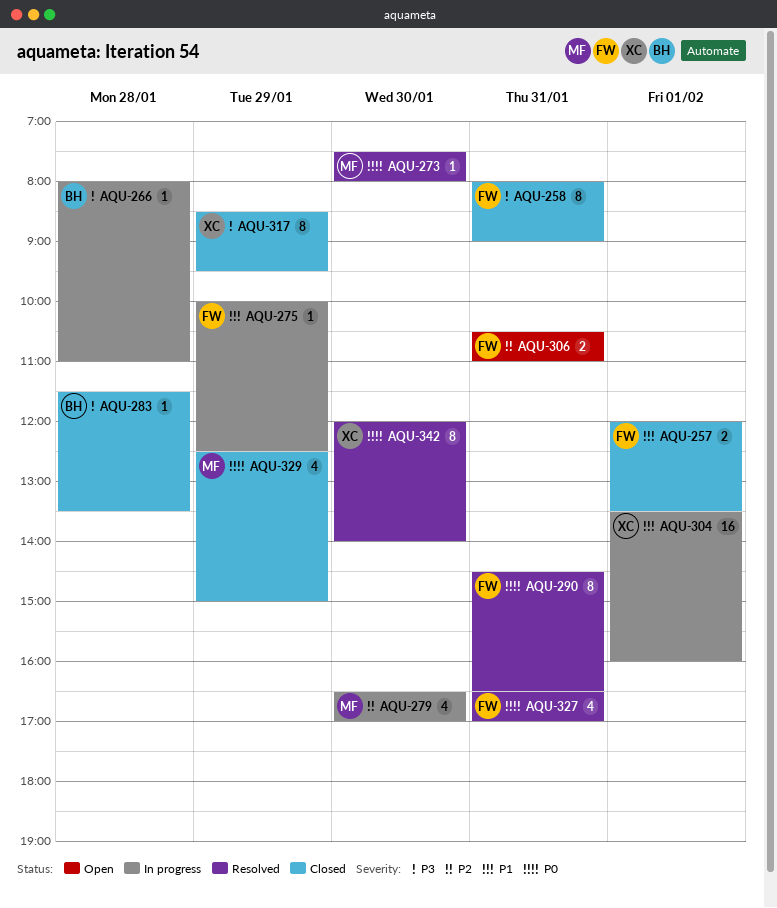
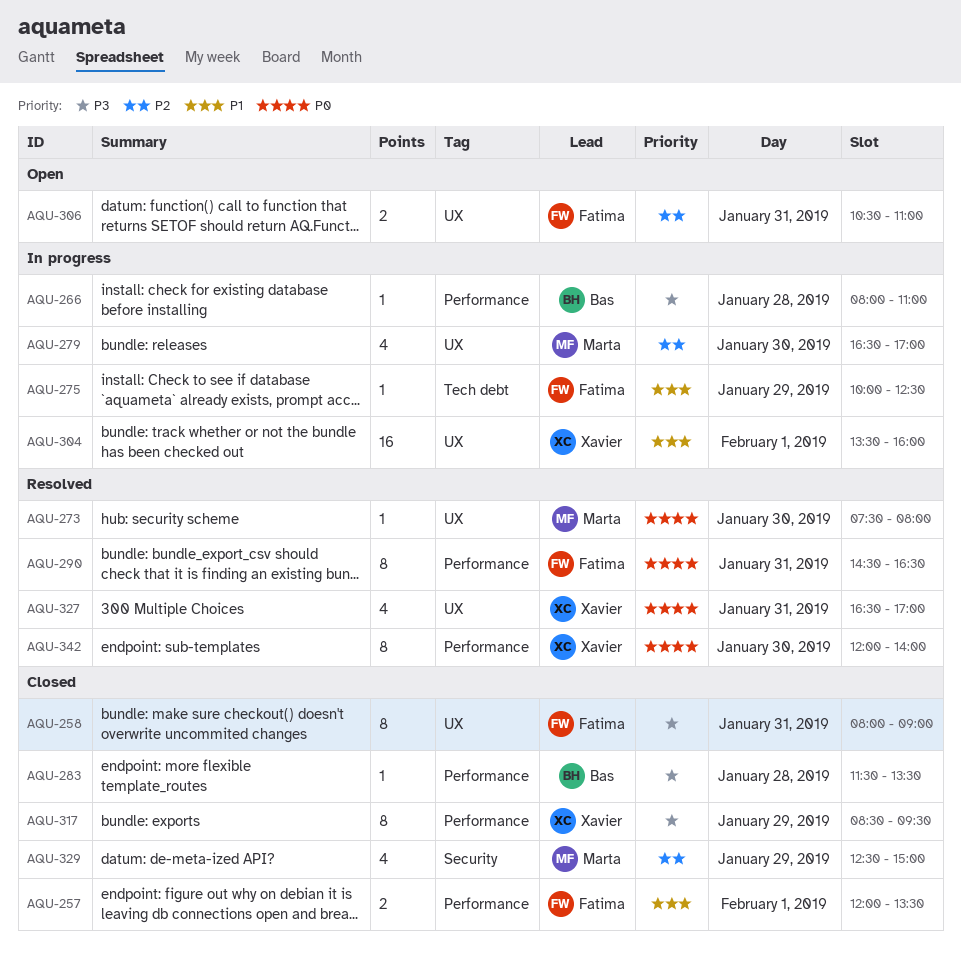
AQU-327, owner: Fatima -> Xavier
AQU-329, priority: P0 -> P2

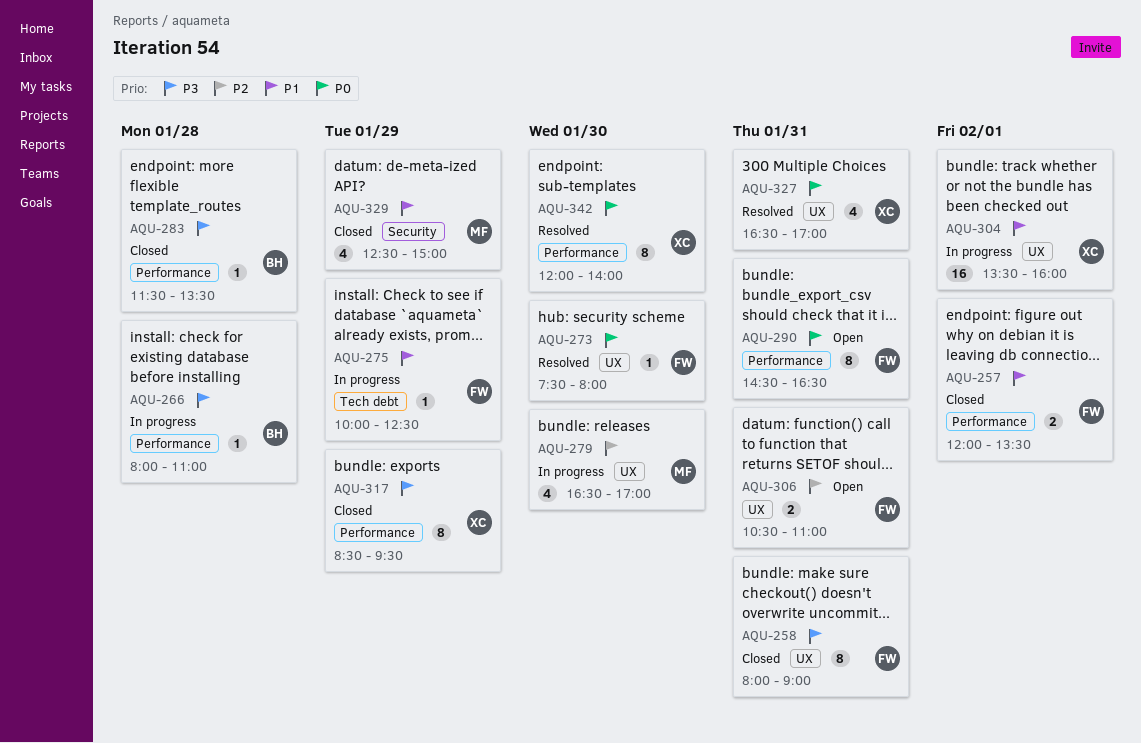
AQU-273, owner: Marta -> Fatima
AQU-290, status: Resolved -> Open
AQU-329, priority: P2 -> P1

